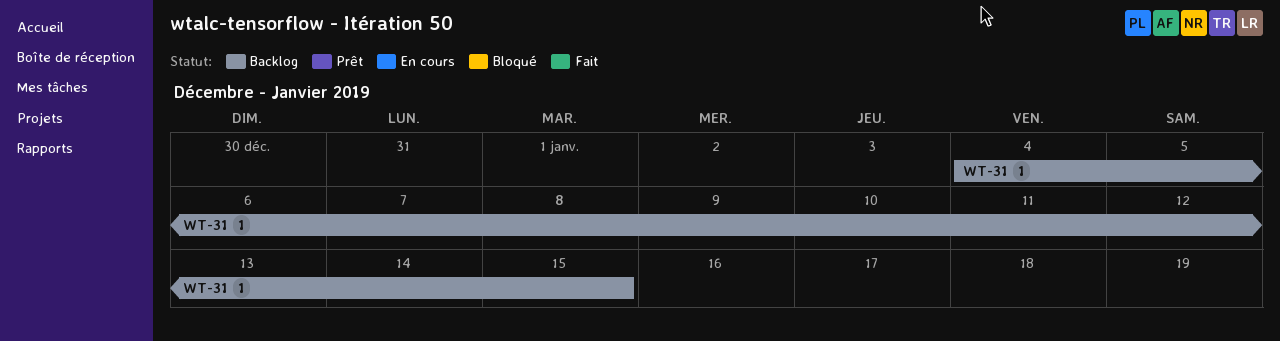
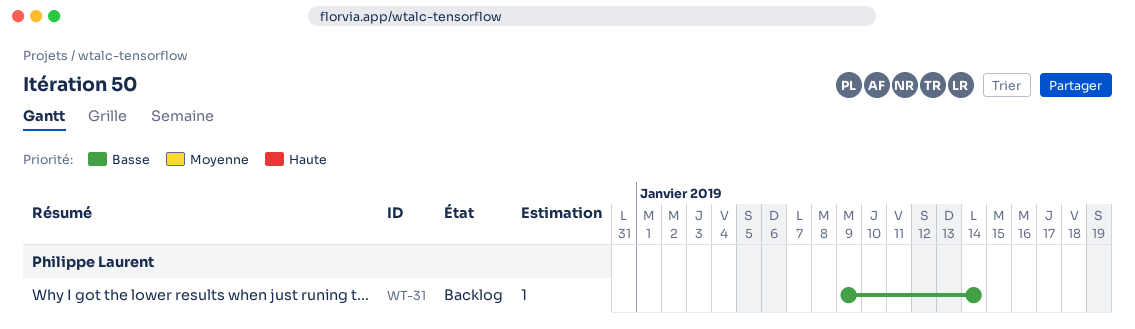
WT-31, start: Jan 4 -> Jan 9
WT-31, due: Jan 15 -> Jan 14

